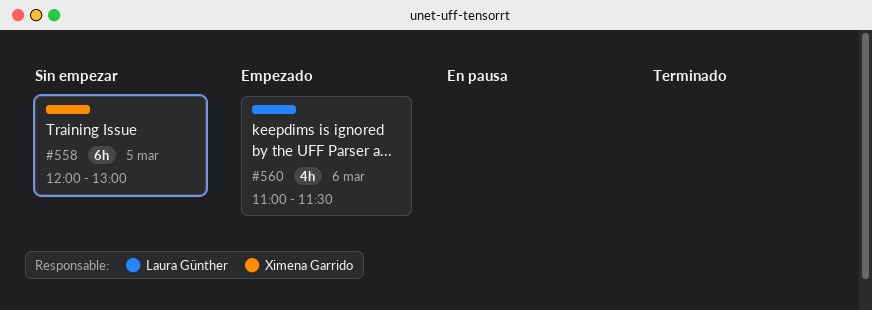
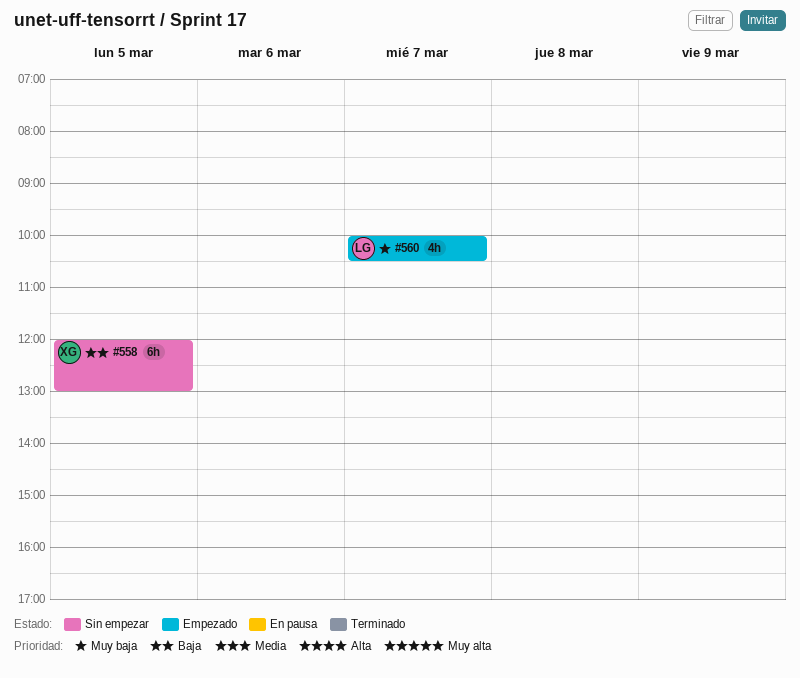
#560, day: Mar 6 -> Mar 7
#560, begins: 11:00 -> 10:00
#560, ends: 11:30 -> 10:30

